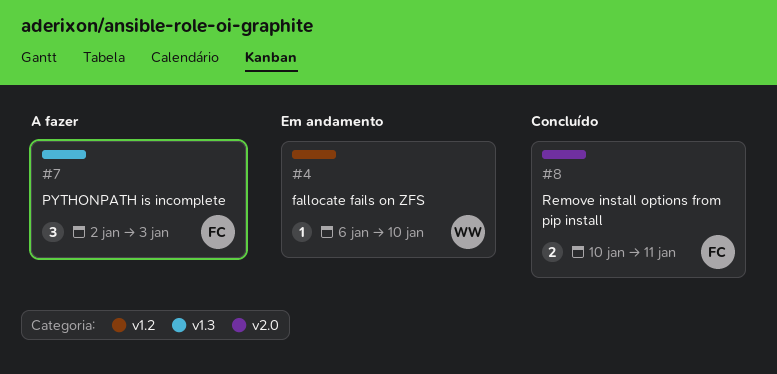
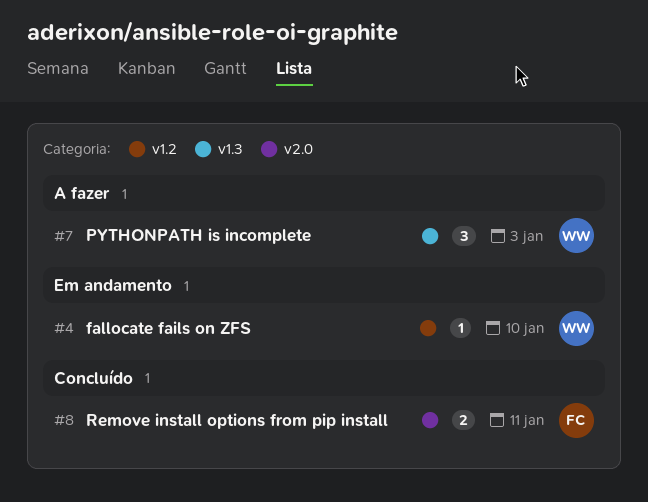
#7, owner: FC -> WW

